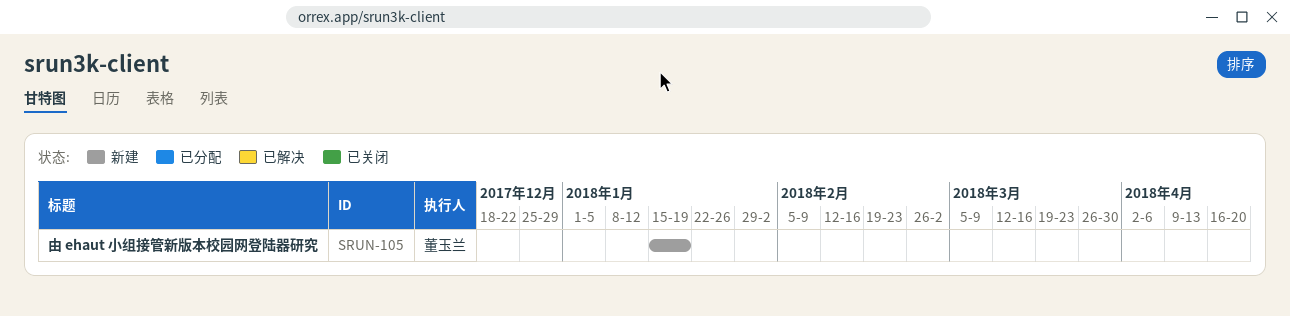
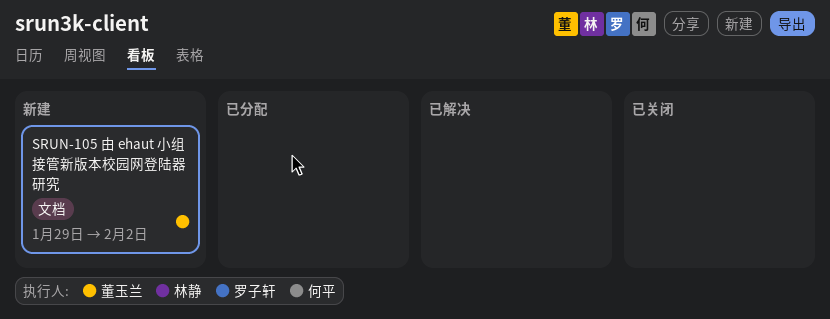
SRUN-105, start: Jan 15 -> Jan 29
SRUN-105, due: Jan 19 -> Feb 2

